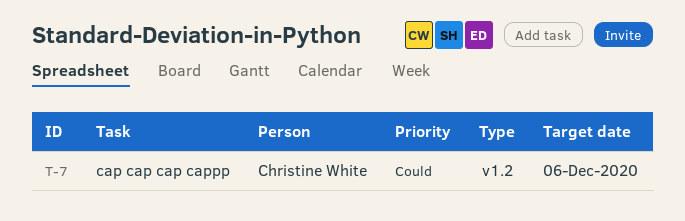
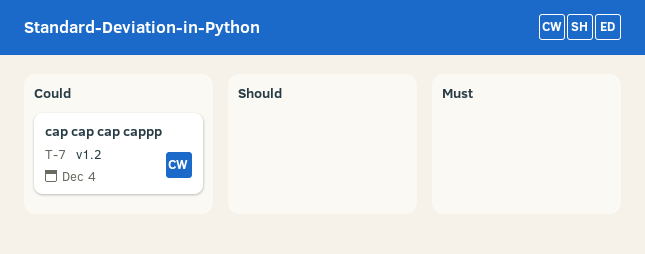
T-7, due: Dec 6 -> Dec 4

